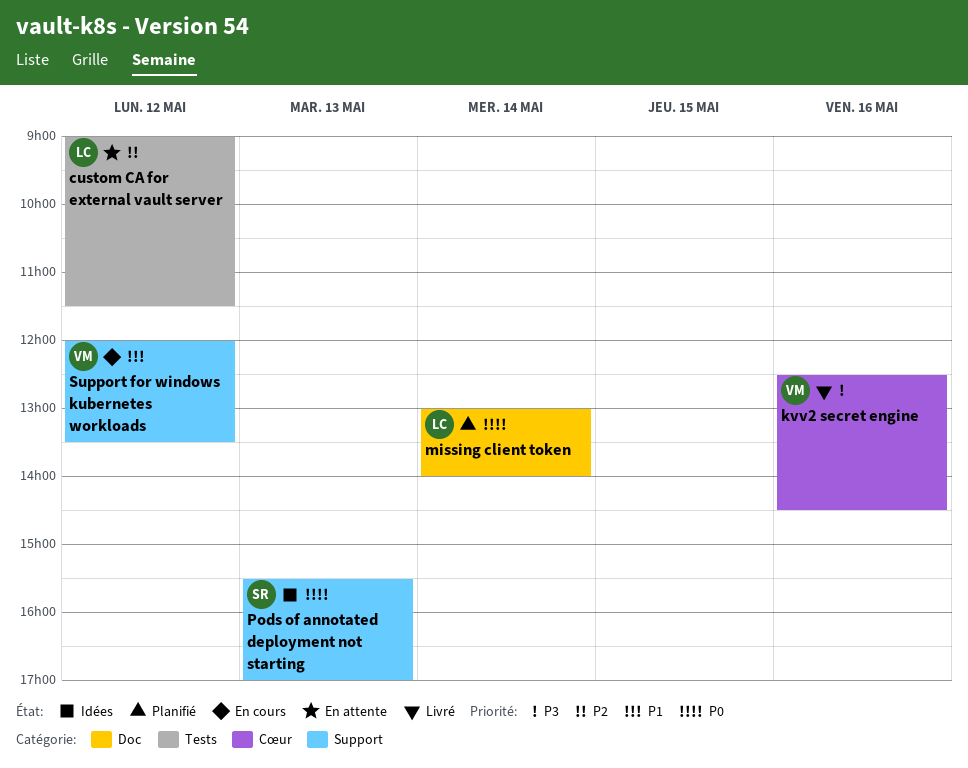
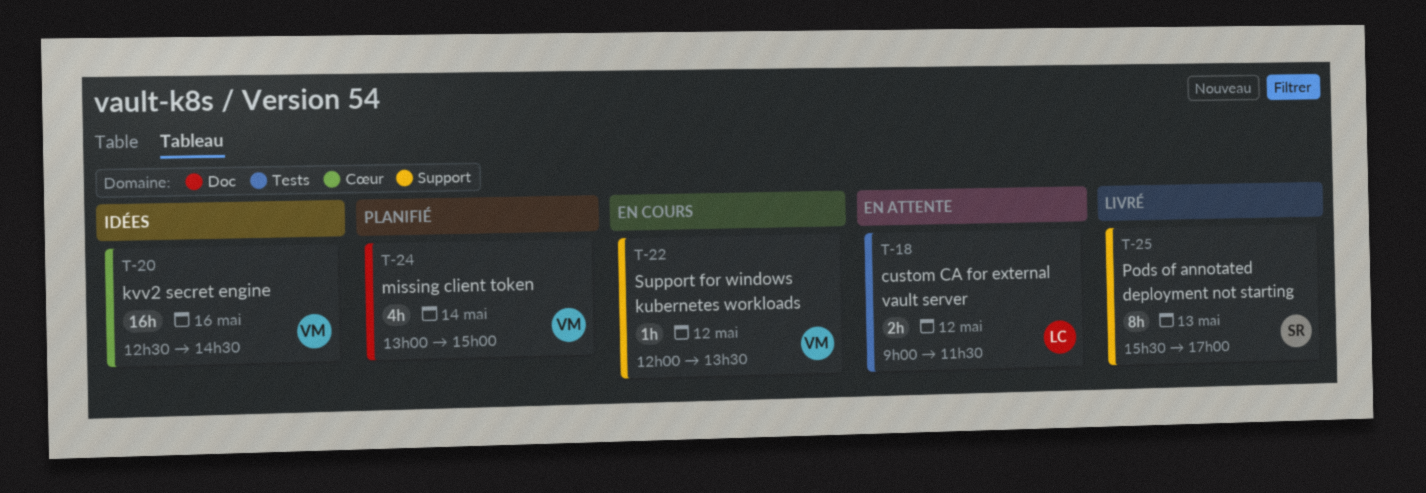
kvv2 secret engine, status: Livré -> Idées
missing client token, owner: LC -> VM
missing client token, ends: 14:00 -> 15:00
Pods of annotated deployment not starting, status: Idées -> Livré

